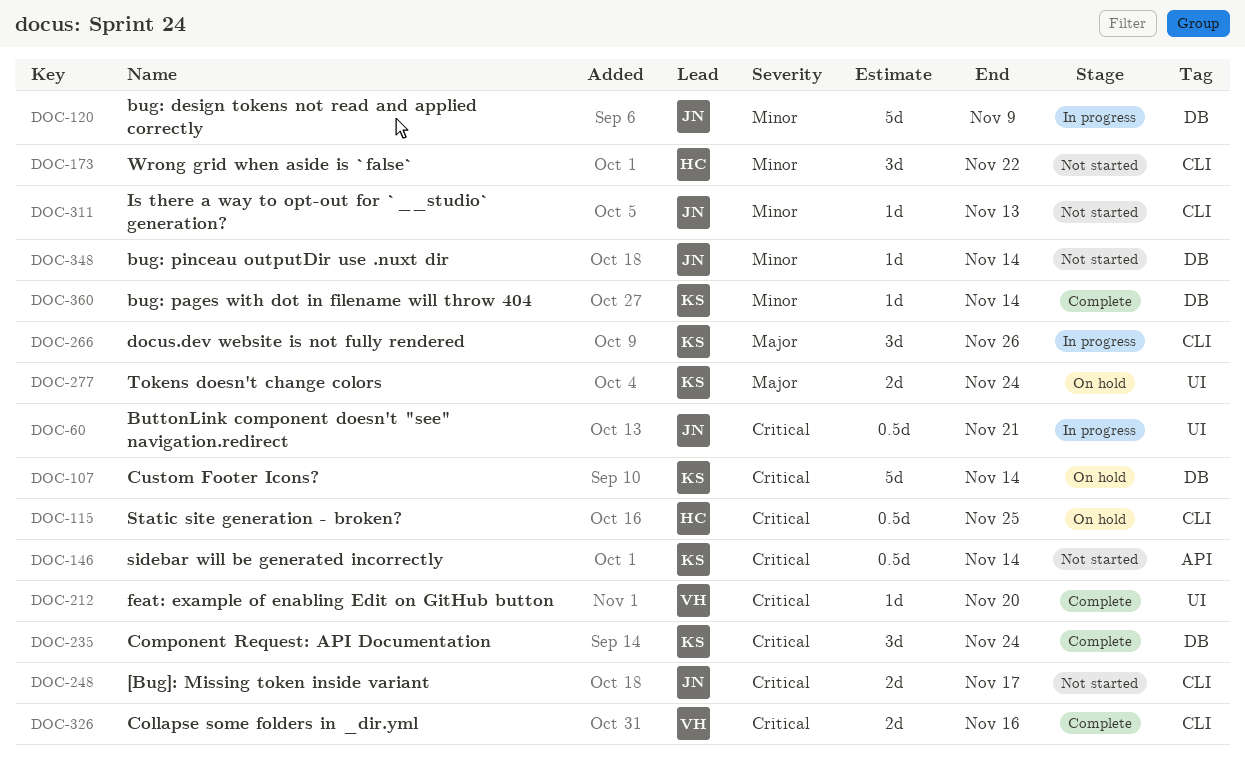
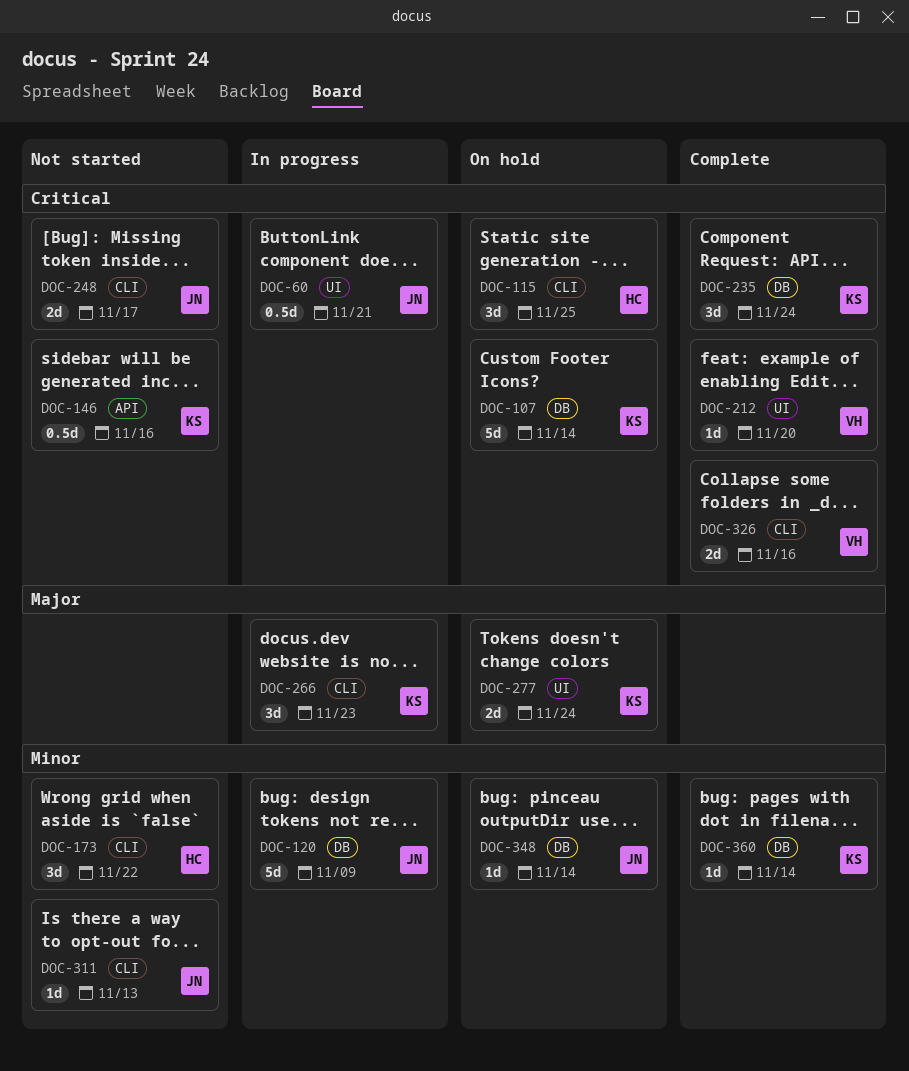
DOC-115, estimate: 0.5d -> 3d
DOC-146, due: Nov 14 -> Nov 16
DOC-266, due: Nov 26 -> Nov 23
DOC-348, status: Not started -> On hold

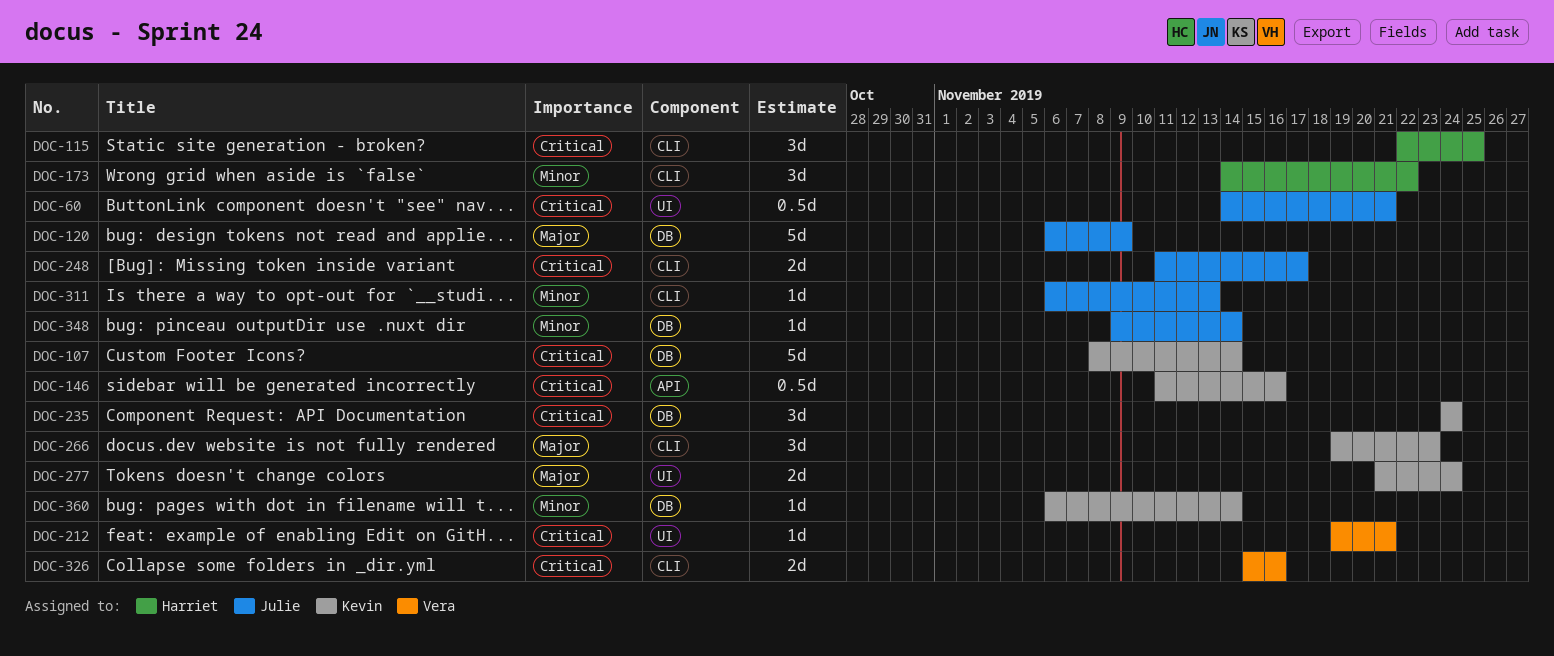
DOC-120, priority: Minor -> Major
DOC-212, due: Nov 20 -> Nov 21

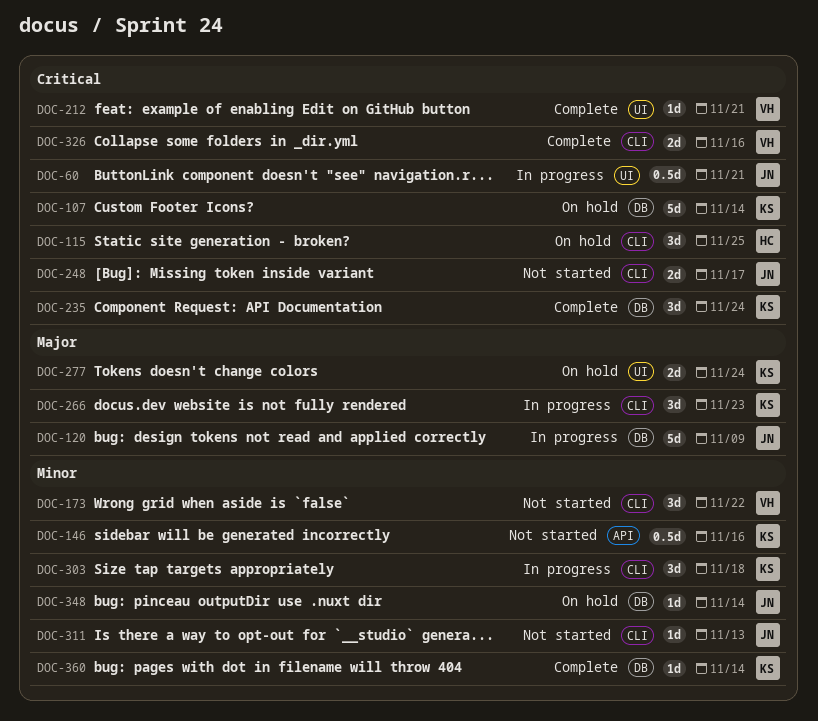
DOC-146, priority: Critical -> Minor
DOC-173, owner: Harriet -> Vera
DOC-303: none -> present

